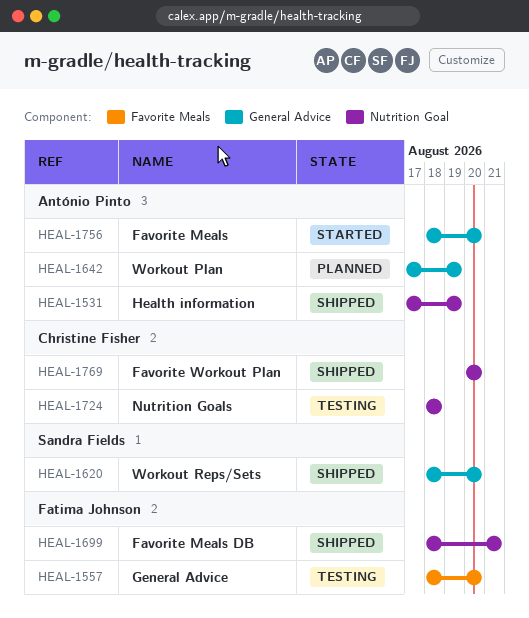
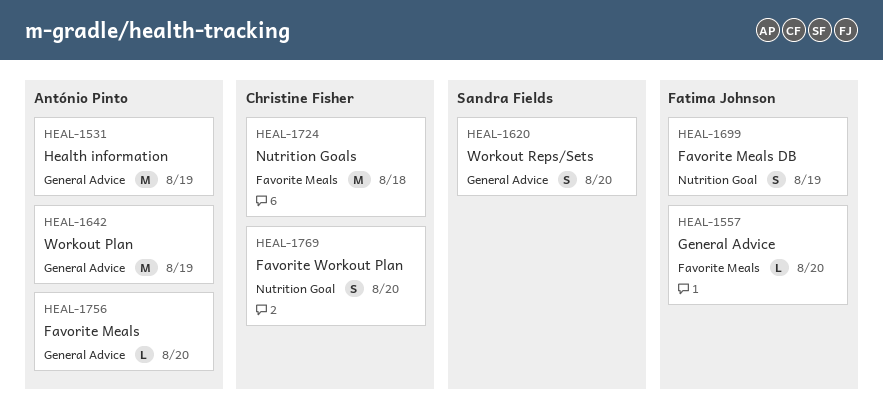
HEAL-1531, label: Nutrition Goal -> General Advice
HEAL-1699, due: Aug 21 -> Aug 19
HEAL-1724, label: Nutrition Goal -> Favorite Meals

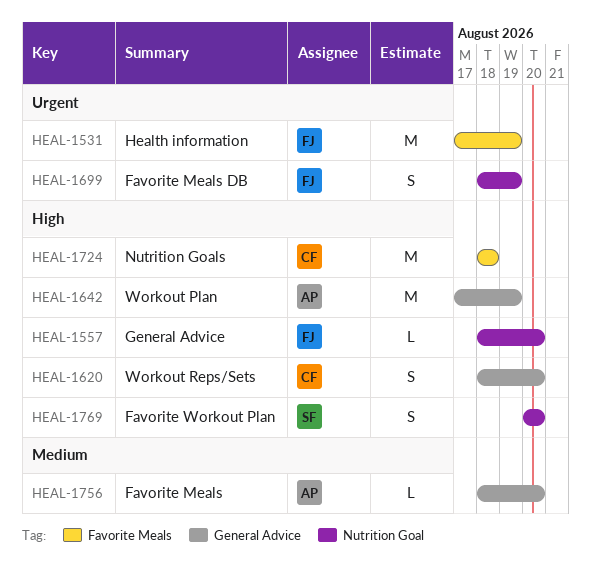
HEAL-1531, owner: António Pinto -> Fatima Johnson
HEAL-1531, label: General Advice -> Favorite Meals
HEAL-1557, label: Favorite Meals -> Nutrition Goal
HEAL-1620, owner: Sandra Fields -> Christine Fisher
HEAL-1769, owner: Christine Fisher -> Sandra Fields

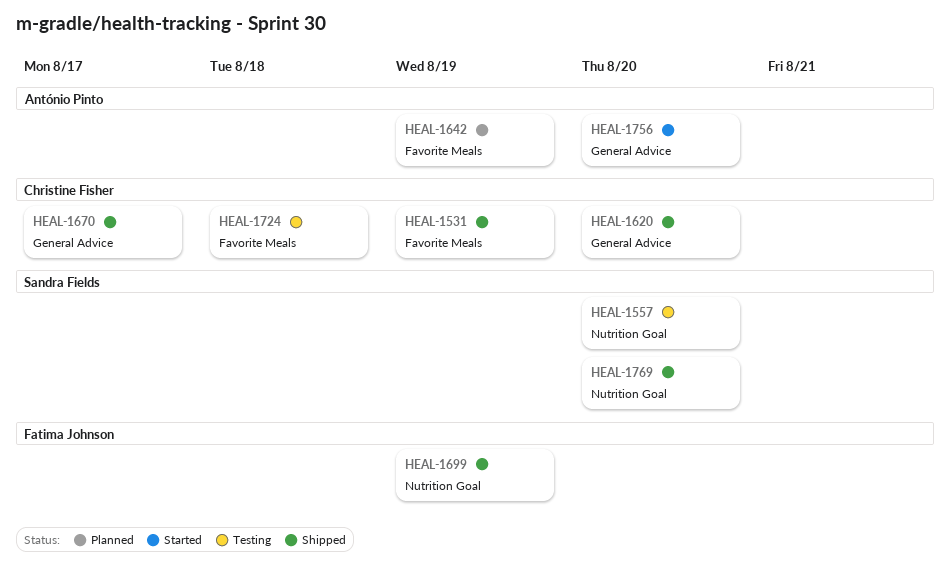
HEAL-1531, owner: Fatima Johnson -> Christine Fisher
HEAL-1557, owner: Fatima Johnson -> Sandra Fields
HEAL-1642, label: General Advice -> Favorite Meals
HEAL-1670: none -> present

